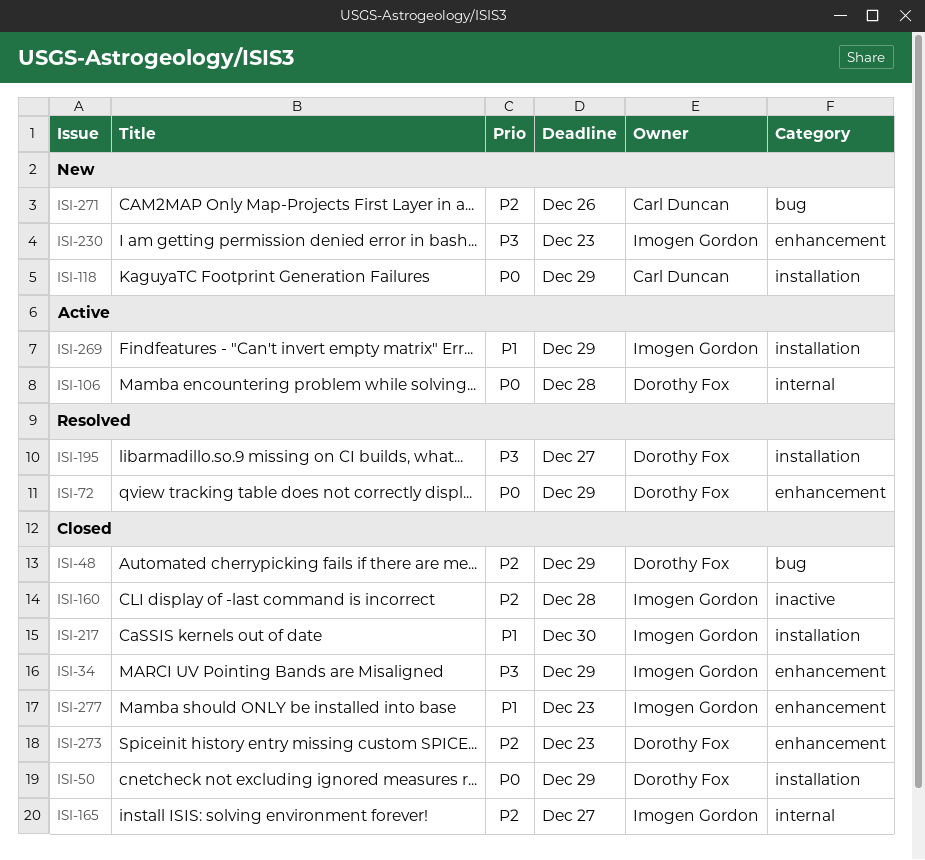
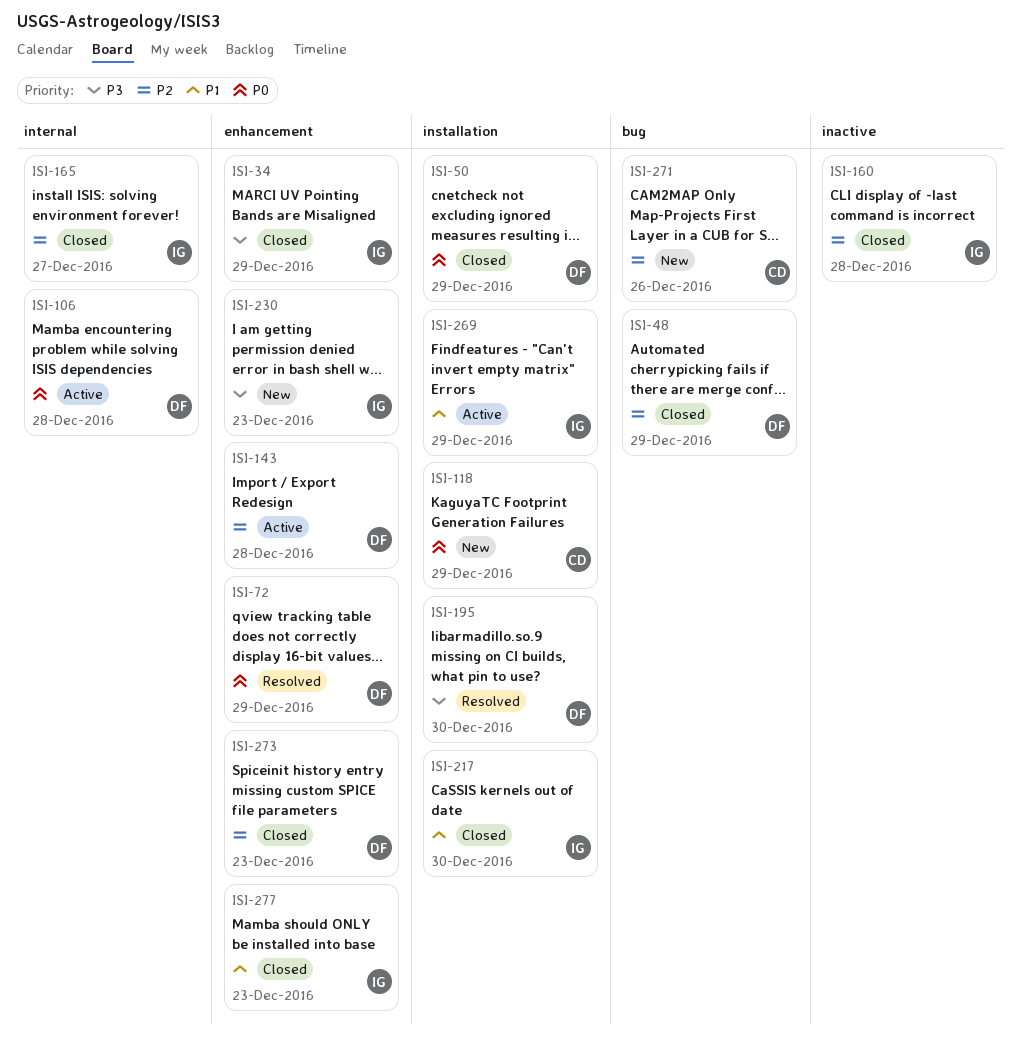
ISI-143: none -> present
ISI-195, due: Dec 27 -> Dec 30

